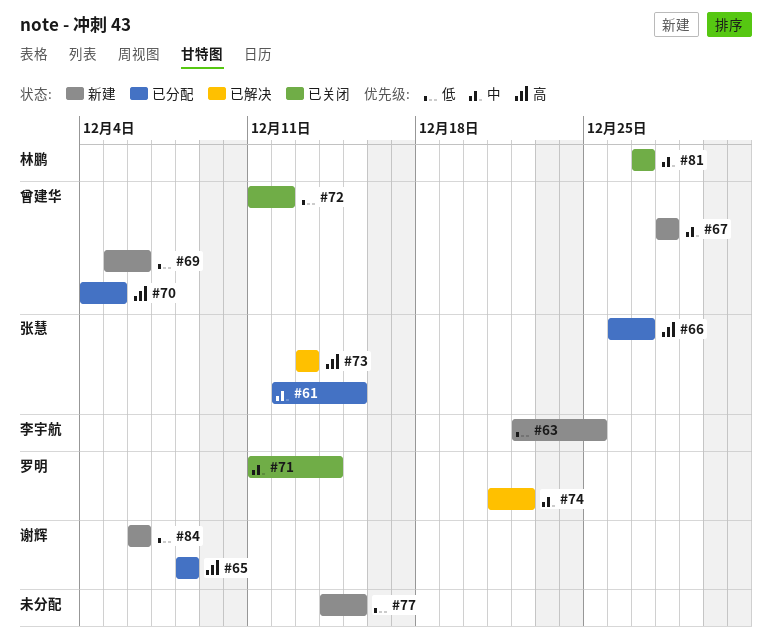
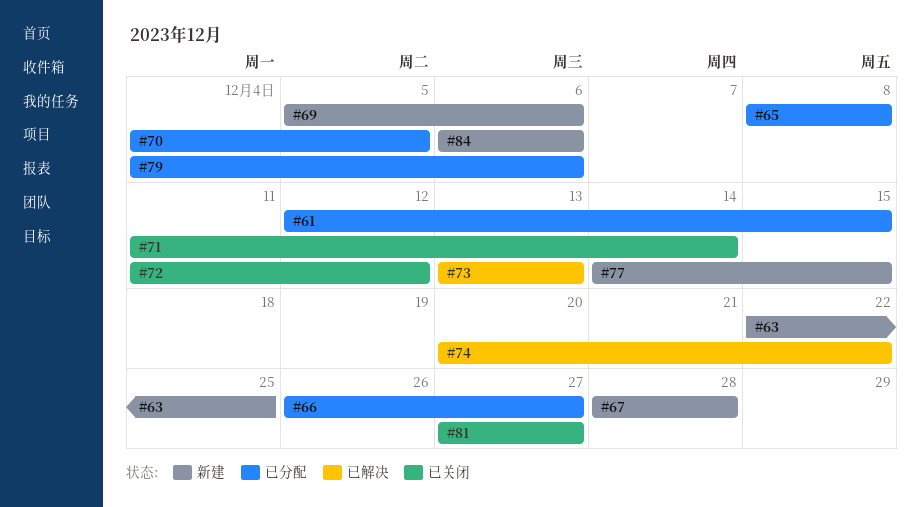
#74, start: Dec 21 -> Dec 20
#79: none -> present

